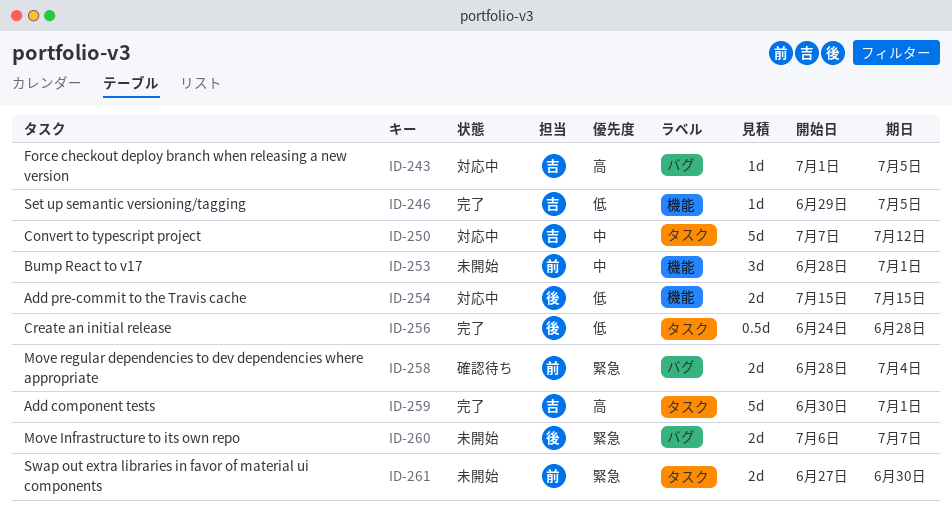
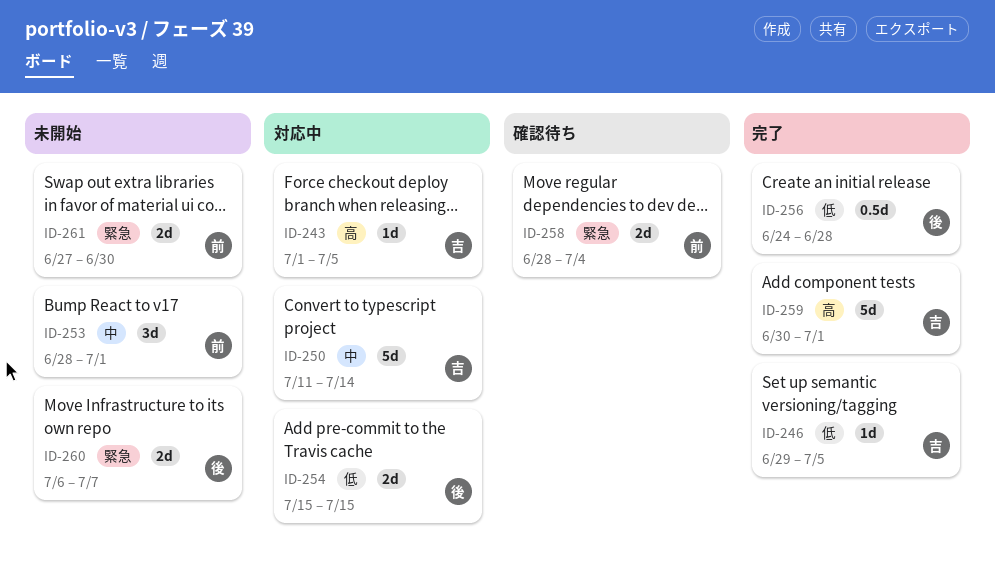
ID-250, start: Jul 7 -> Jul 11
ID-250, due: Jul 12 -> Jul 14

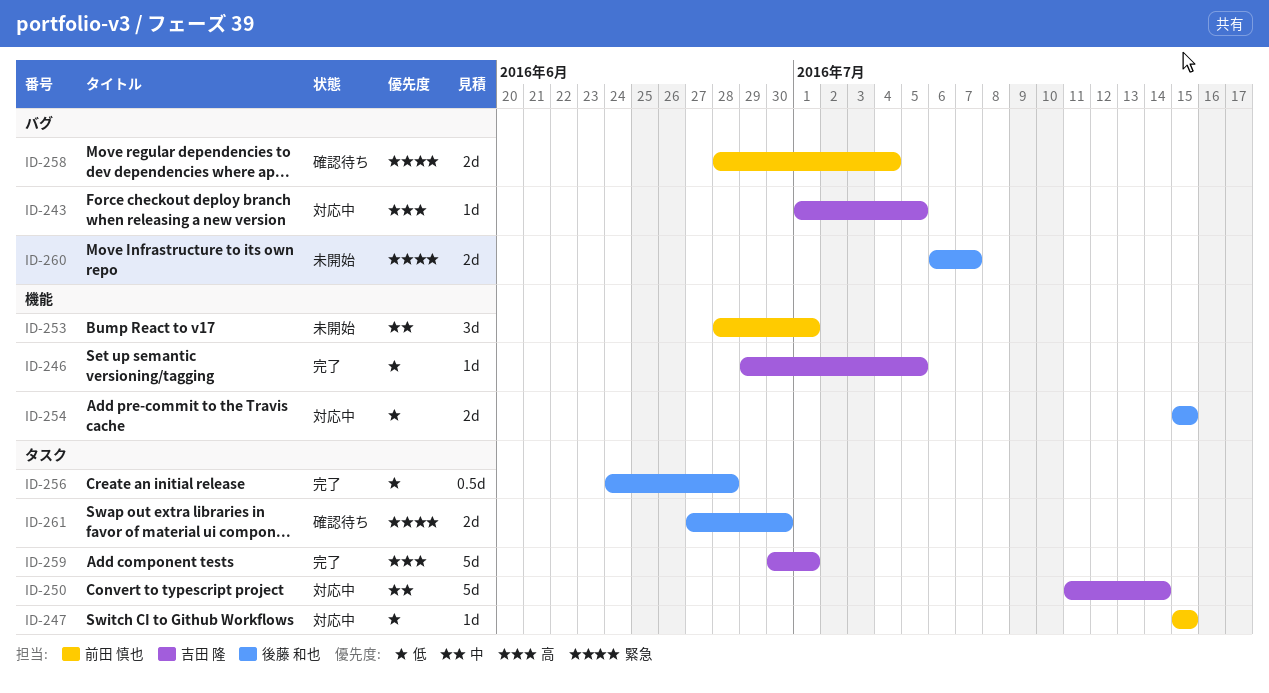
ID-247: none -> present
ID-261, status: 未開始 -> 確認待ち
ID-261, owner: 前田 慎也 -> 後藤 和也

